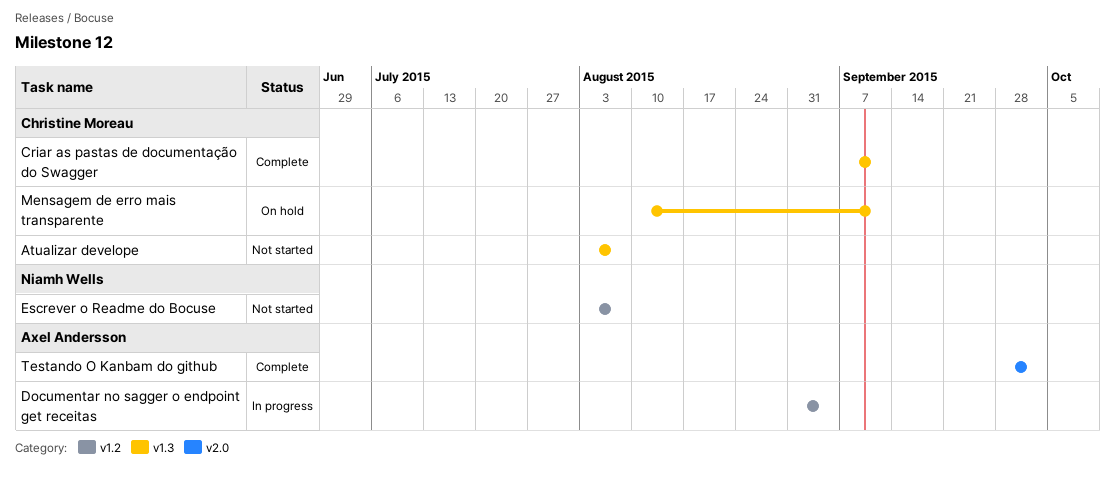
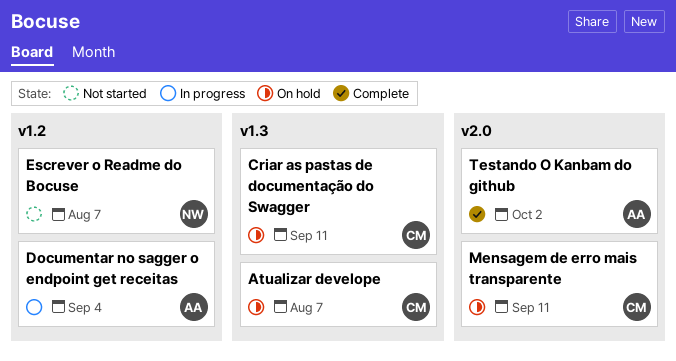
Atualizar develope, status: Not started -> On hold
Criar as pastas de documentação do Swagger, status: Complete -> On hold
Mensagem de erro mais transparente, label: v1.3 -> v2.0

